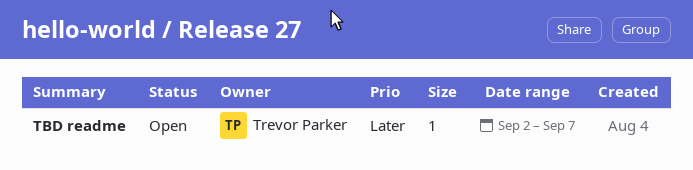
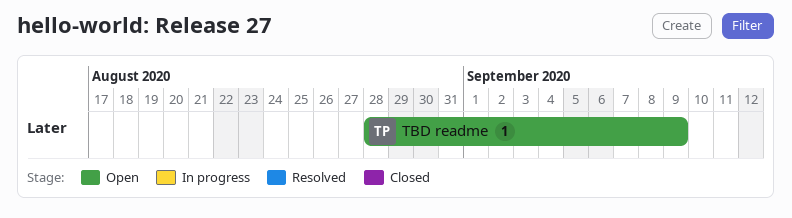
TBD readme, start: Sep 2 -> Aug 28
TBD readme, due: Sep 7 -> Sep 9

